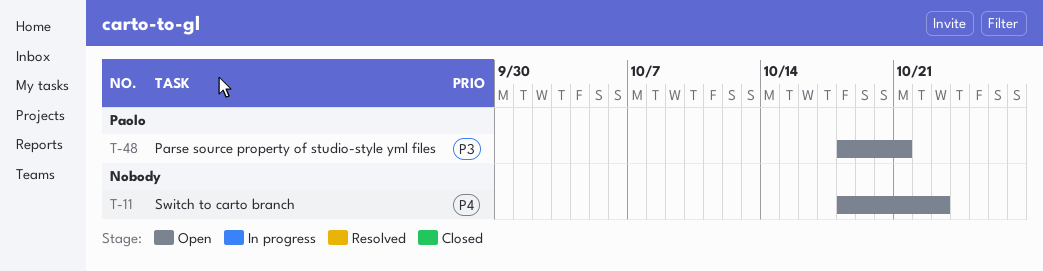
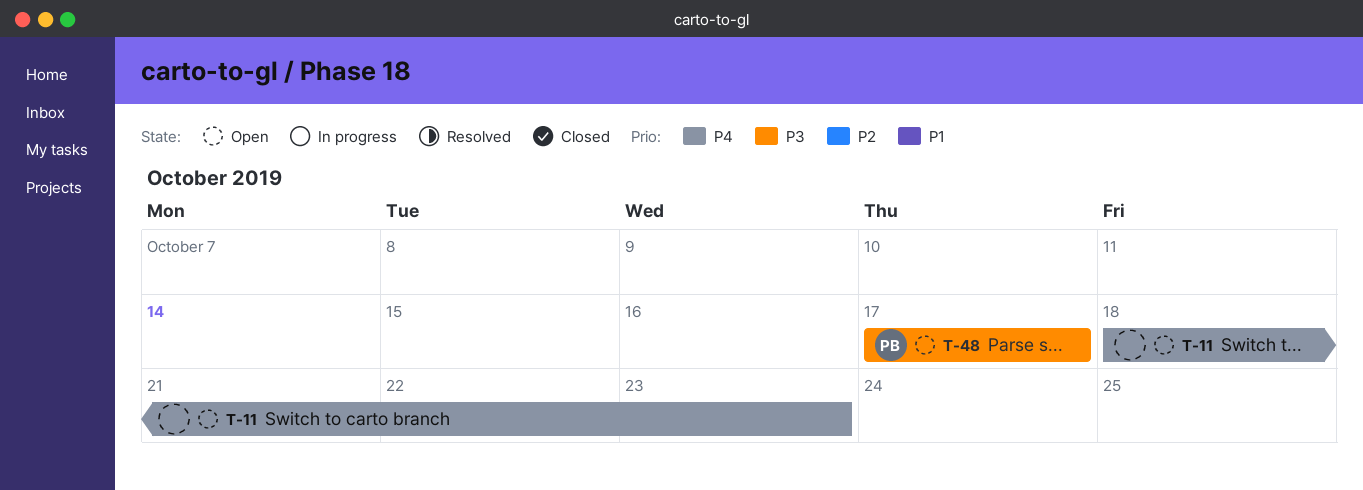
T-48, start: Oct 18 -> Oct 17
T-48, due: Oct 21 -> Oct 17

